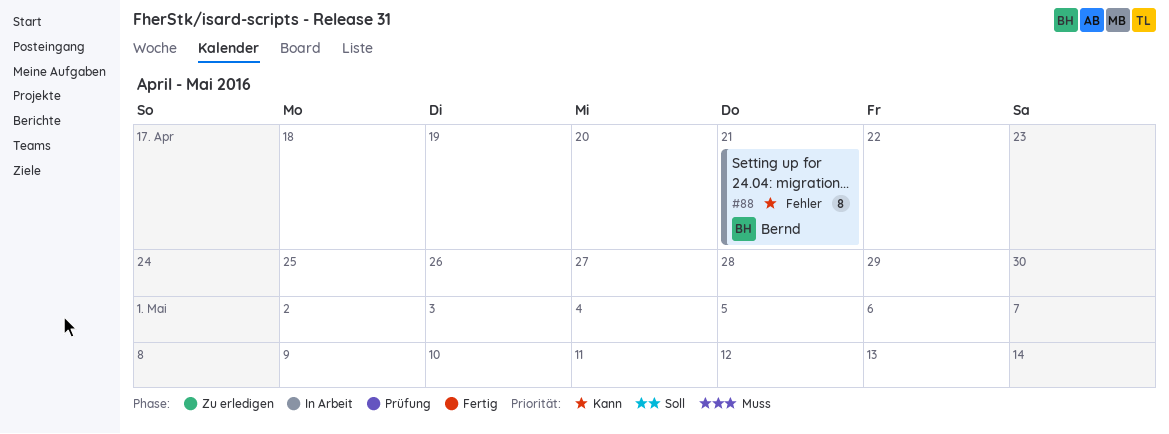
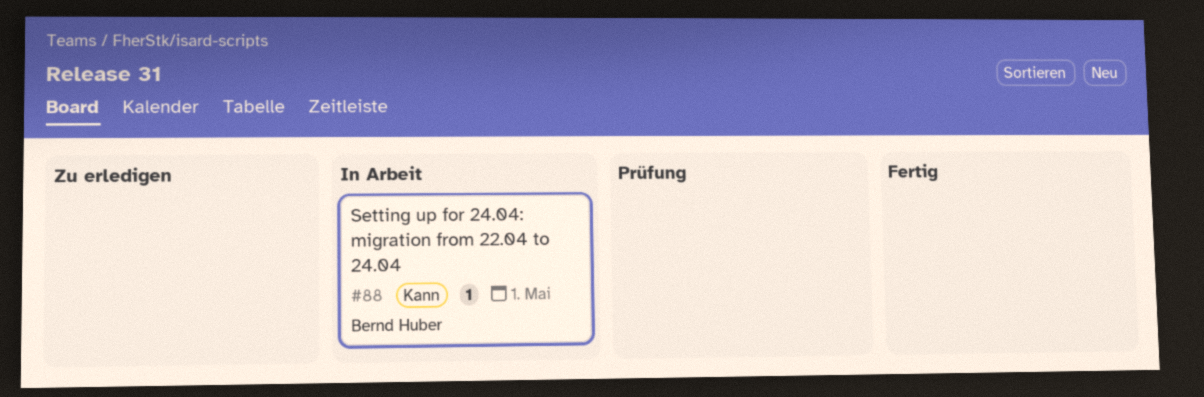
#88, estimate: 8 -> 1
#88, due: Apr 21 -> May 1

